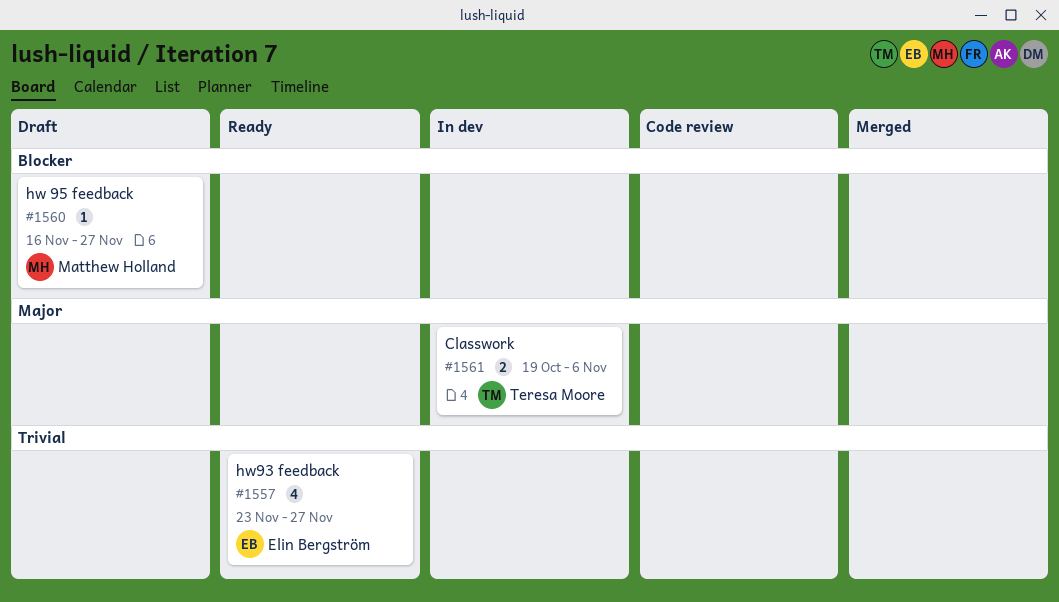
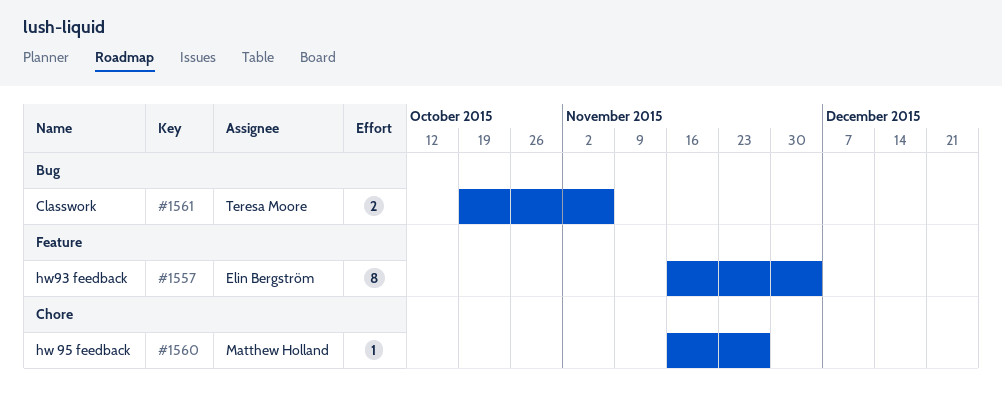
#1557, estimate: 4 -> 8
#1557, start: Nov 23 -> Nov 16
#1557, due: Nov 27 -> Dec 4

